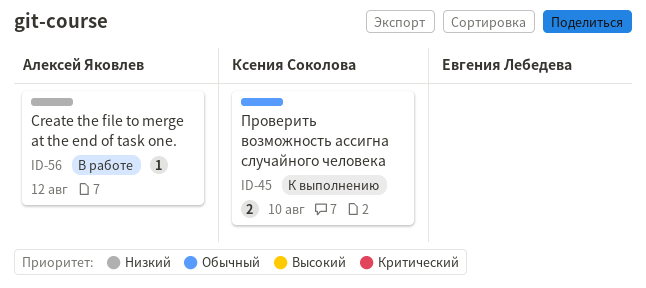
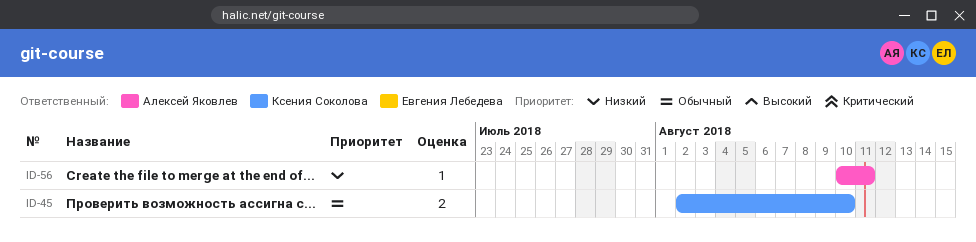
ID-56, due: Aug 12 -> Aug 11

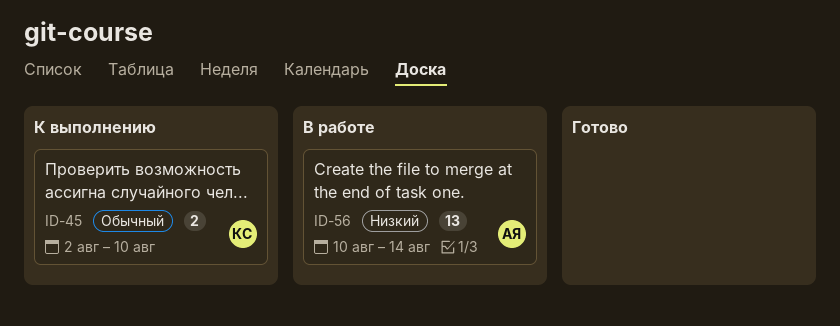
ID-56, estimate: 1 -> 13
ID-56, due: Aug 11 -> Aug 14

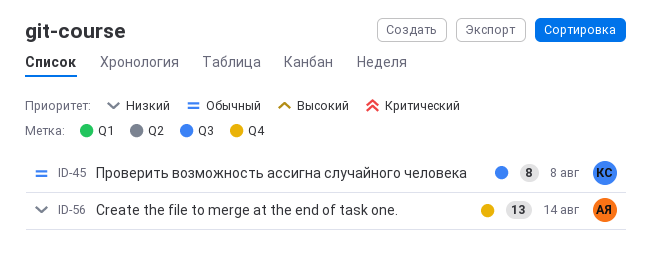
ID-45, estimate: 2 -> 8
ID-45, due: Aug 10 -> Aug 8

